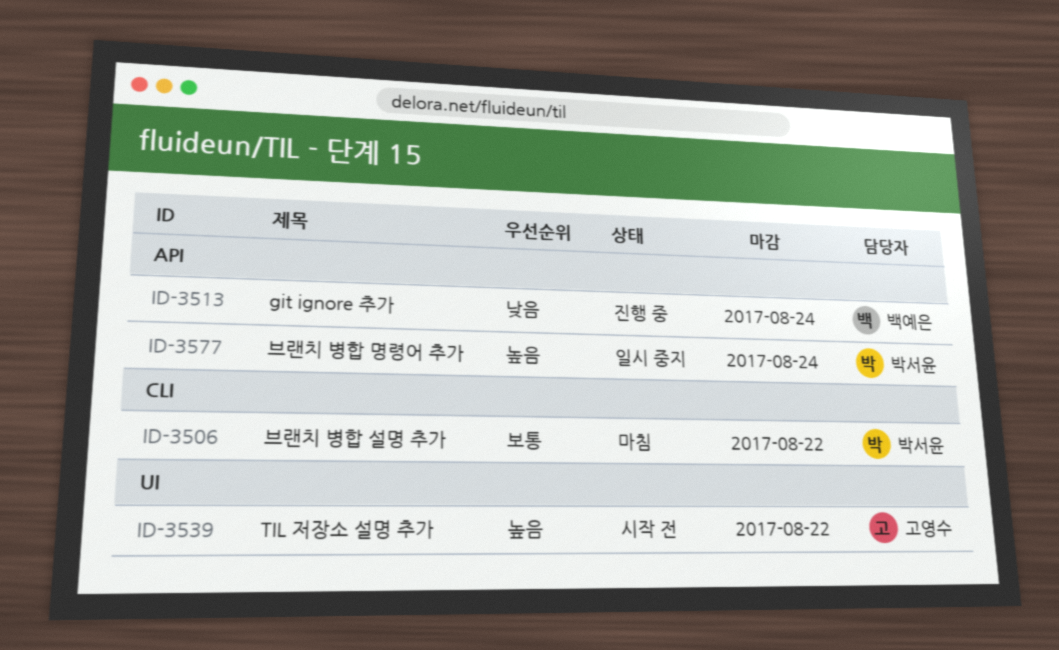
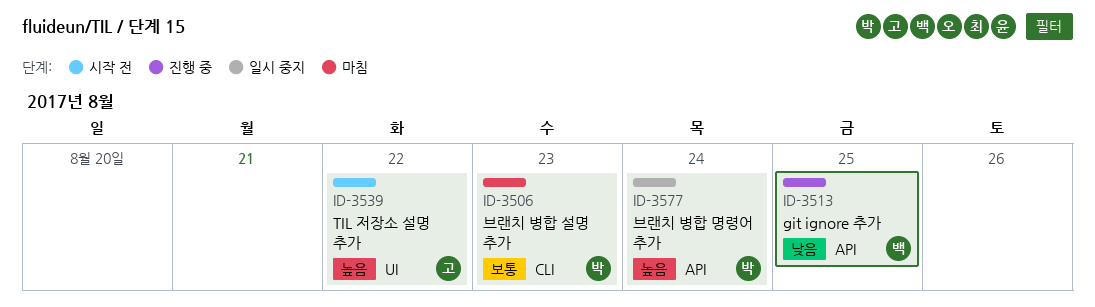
ID-3506, due: Aug 22 -> Aug 23
ID-3513, due: Aug 24 -> Aug 25

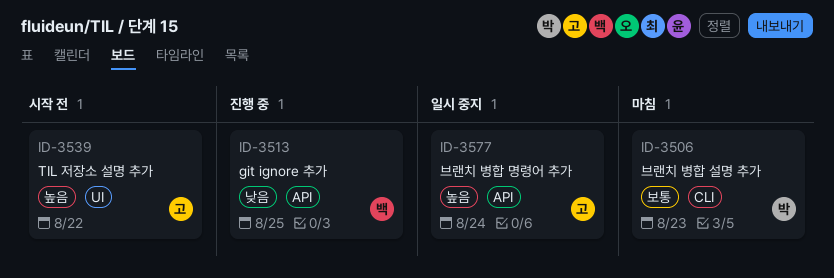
ID-3577, owner: 박 -> 고

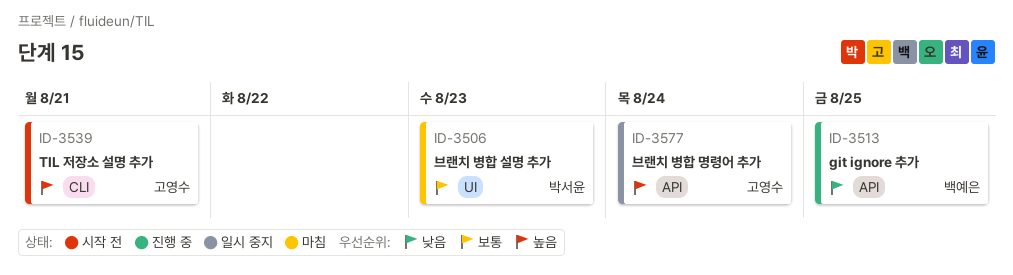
ID-3506, label: CLI -> UI
ID-3539, label: UI -> CLI
ID-3539, due: Aug 22 -> Aug 21

